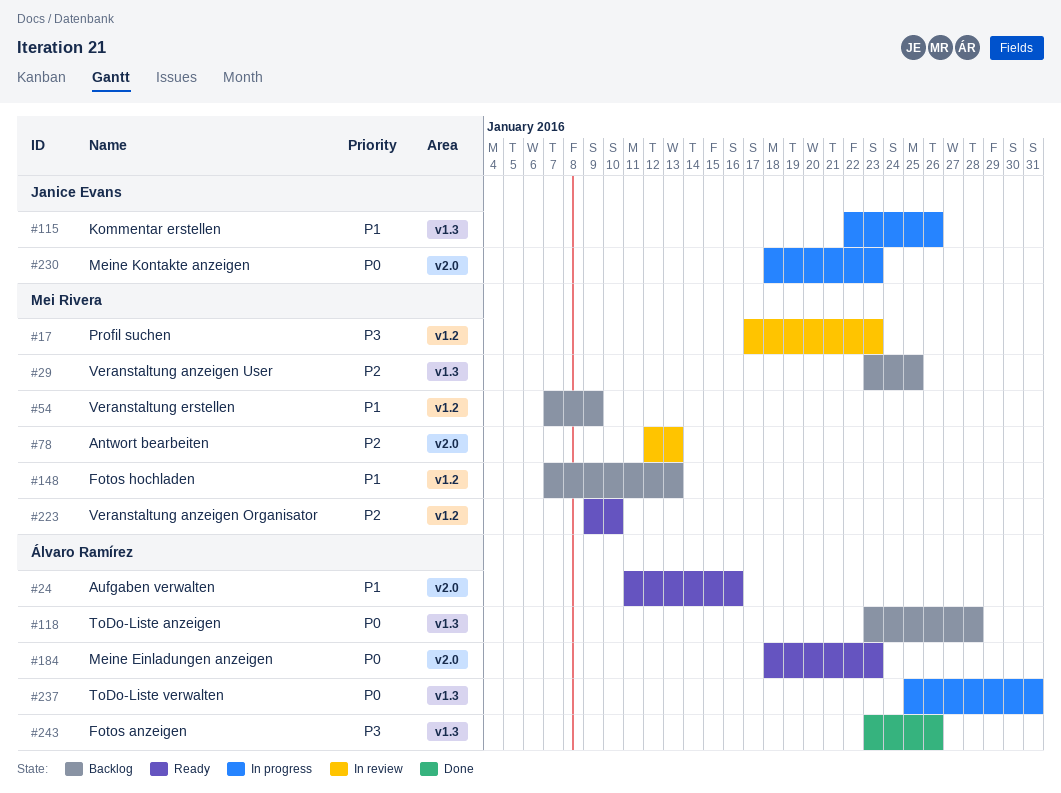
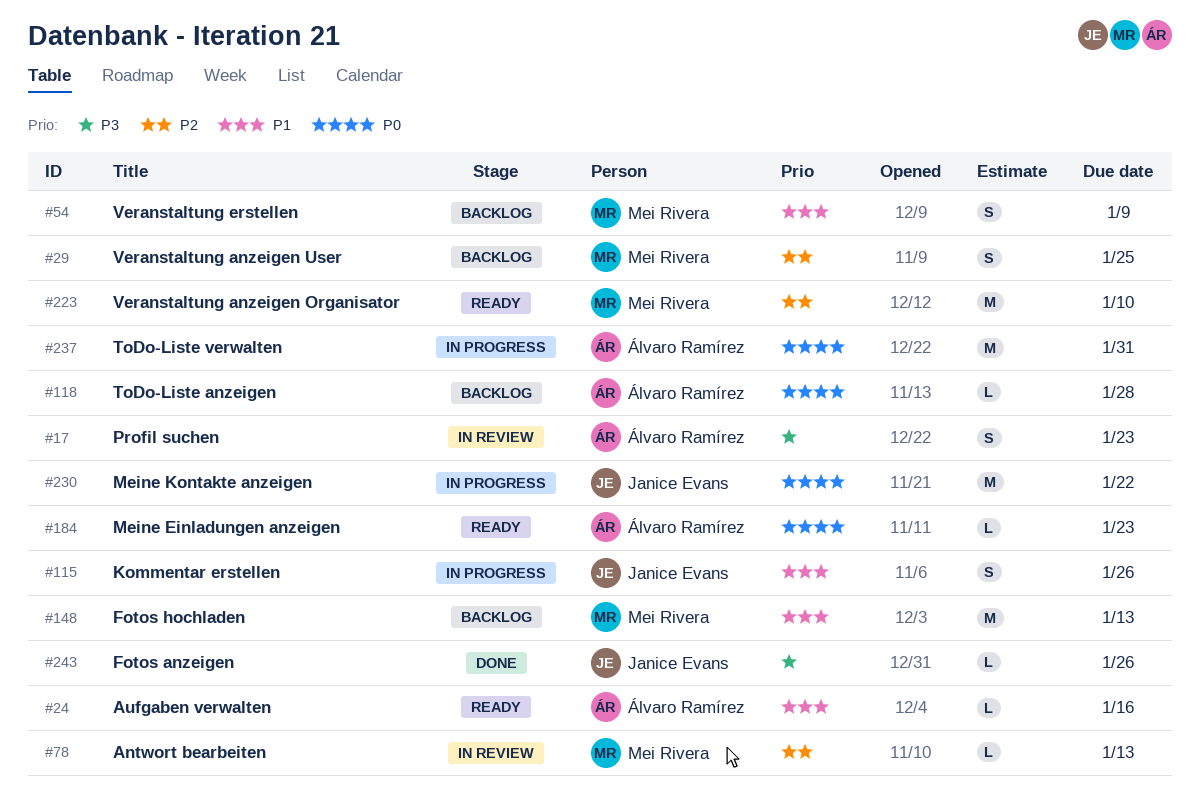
#17, owner: Mei Rivera -> Álvaro Ramírez
#230, due: Jan 23 -> Jan 22
#243, owner: Álvaro Ramírez -> Janice Evans

